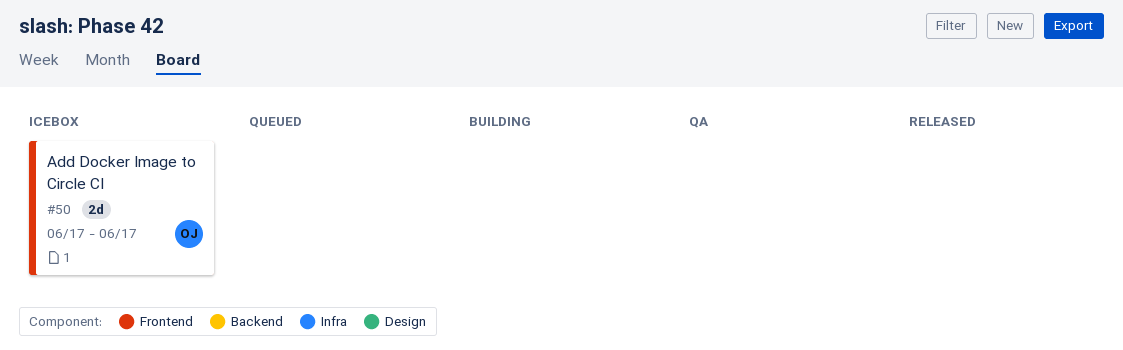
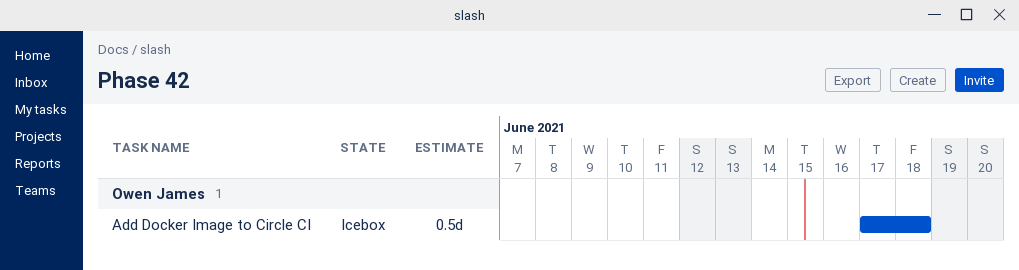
Add Docker Image to Circle CI, estimate: 2d -> 0.5d
Add Docker Image to Circle CI, due: Jun 17 -> Jun 18

